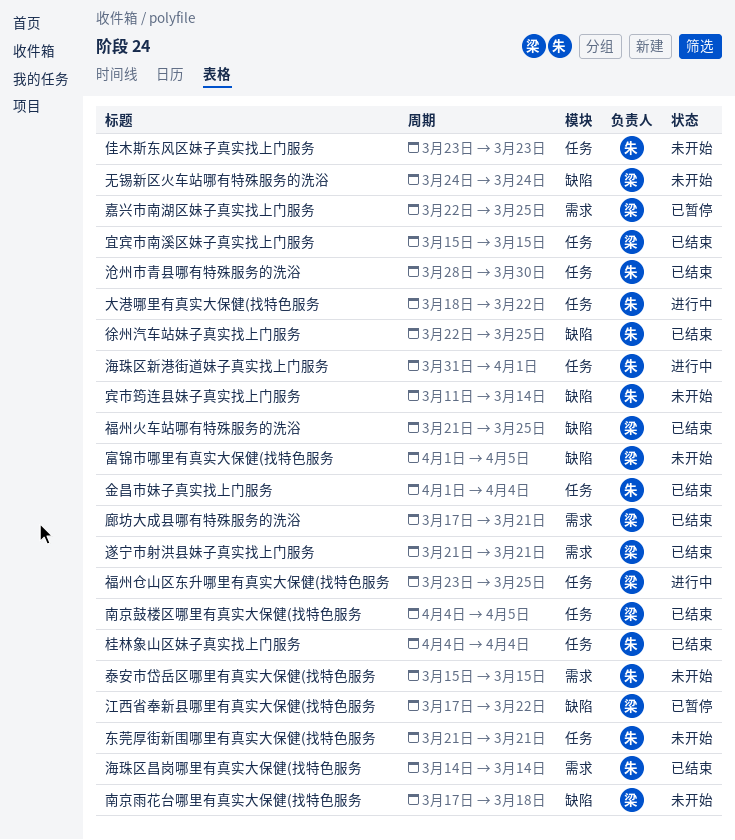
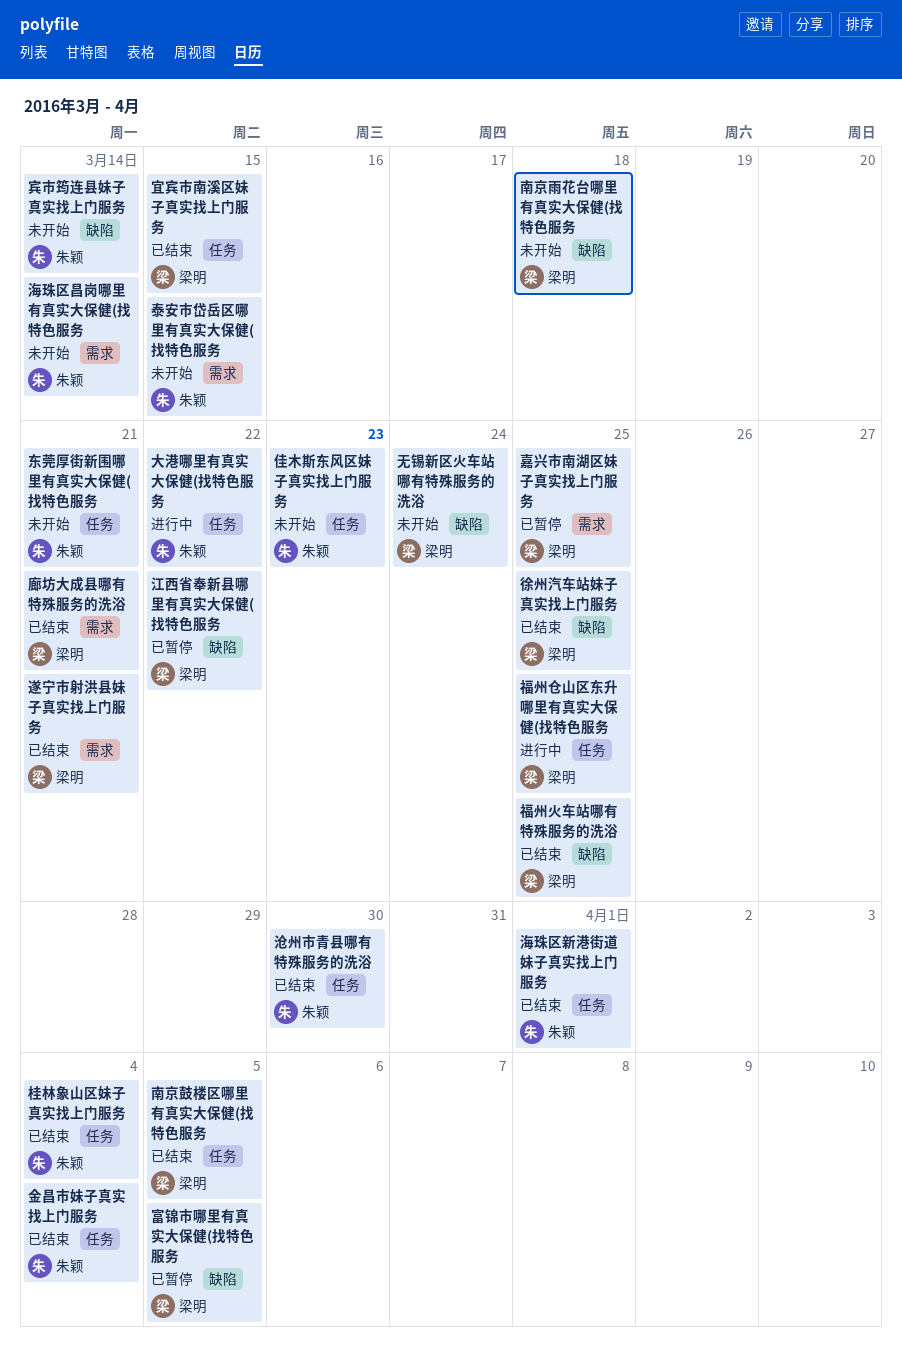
富锦市哪里有真实大保健(找特色服务, status: 未开始 -> 已暂停
徐州汽车站妹子真实找上门服务, owner: 朱颖 -> 梁明
海珠区新港街道妹子真实找上门服务, status: 进行中 -> 已结束
海珠区昌岗哪里有真实大保健(找特色服务, status: 已结束 -> 未开始

